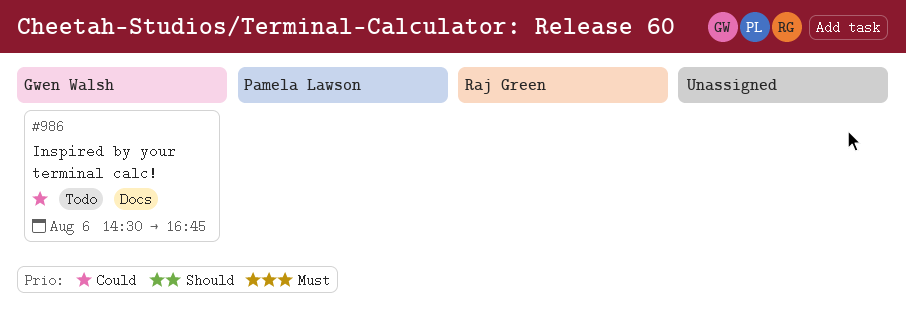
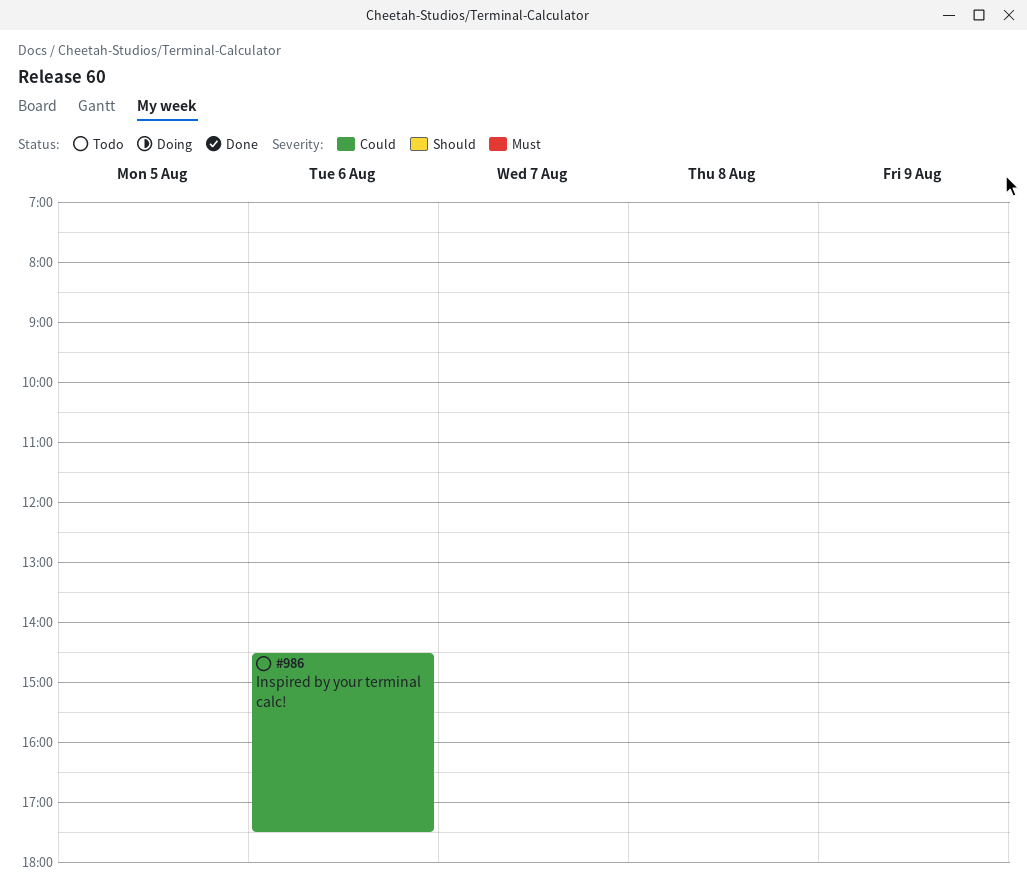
#986, ends: 16:45 -> 17:30

